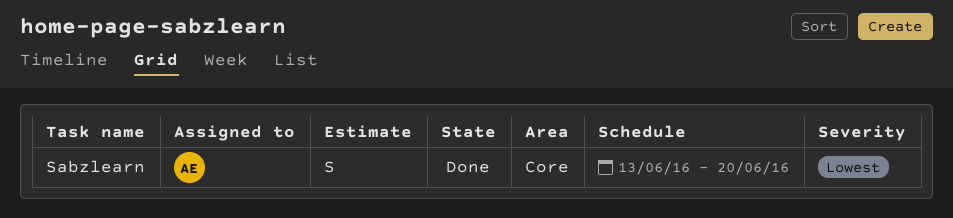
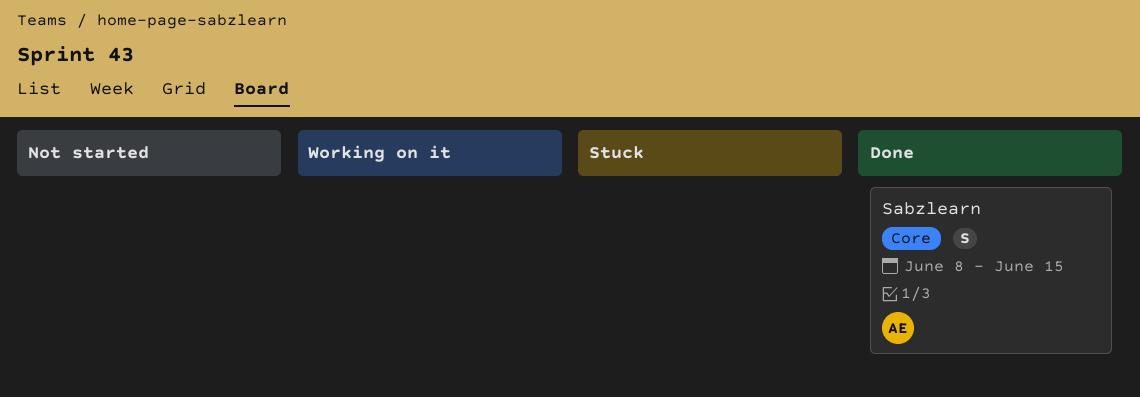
Sabzlearn, start: Jun 13 -> Jun 8
Sabzlearn, due: Jun 20 -> Jun 15

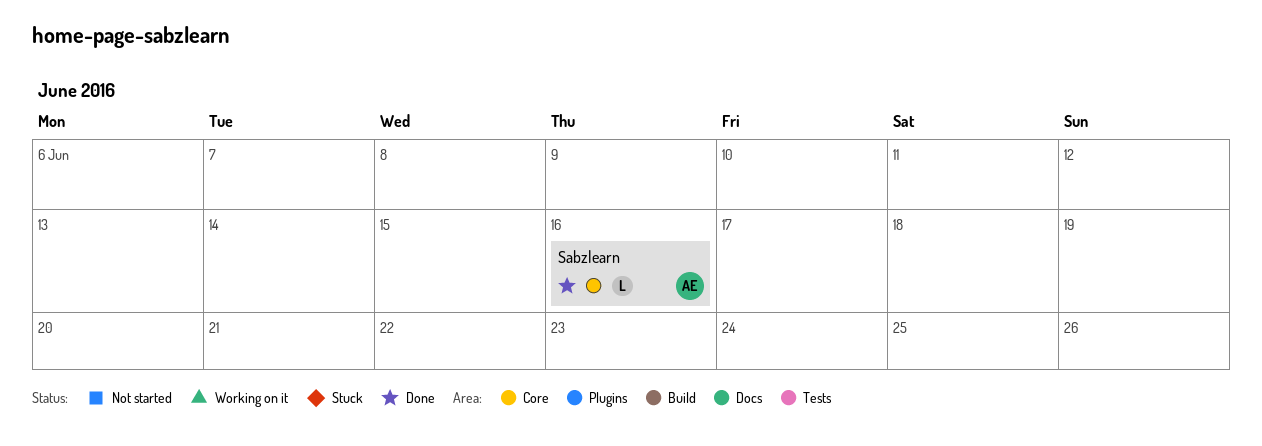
Sabzlearn, estimate: S -> L
Sabzlearn, due: Jun 15 -> Jun 16

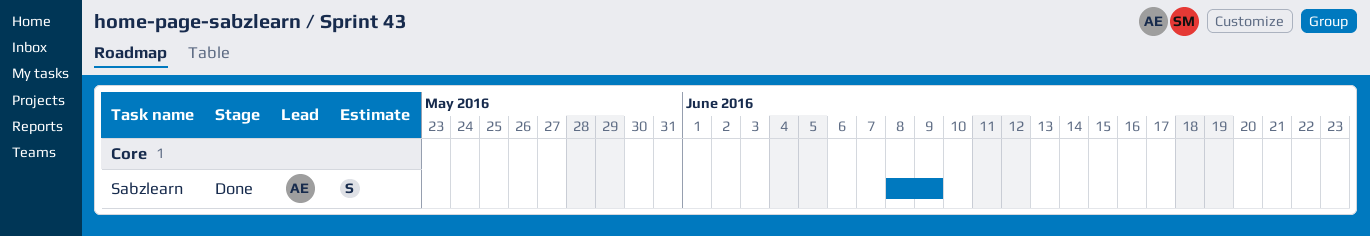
Sabzlearn, estimate: L -> S
Sabzlearn, due: Jun 16 -> Jun 9

